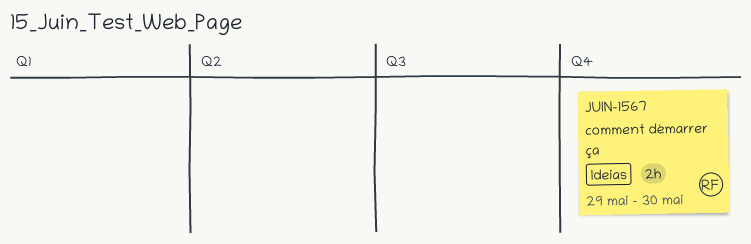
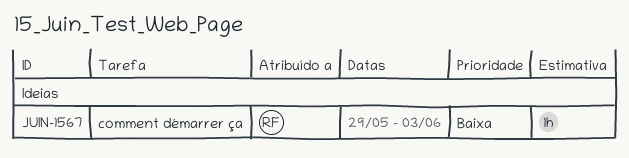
JUIN-1567, estimate: 2h -> 1h
JUIN-1567, due: May 30 -> Jun 3

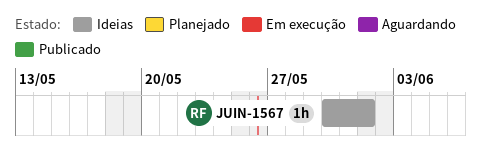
JUIN-1567, start: May 29 -> May 30
JUIN-1567, due: Jun 3 -> Jun 1

